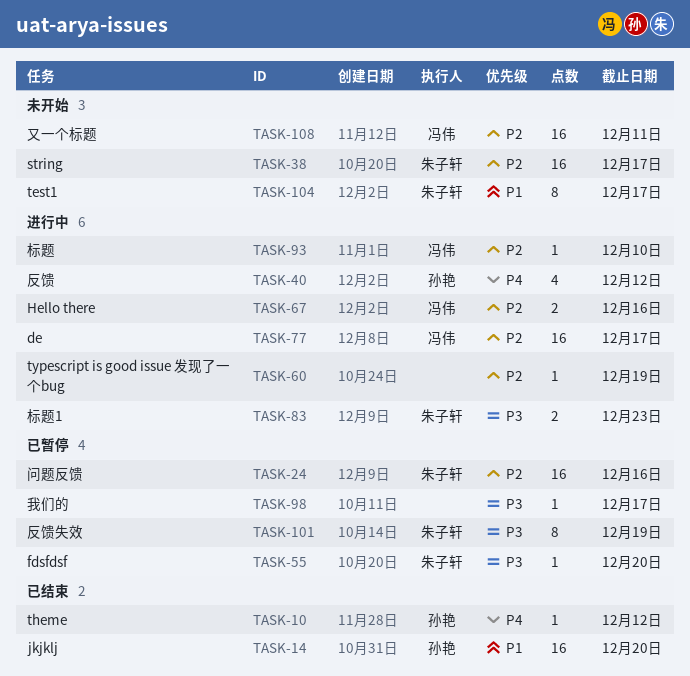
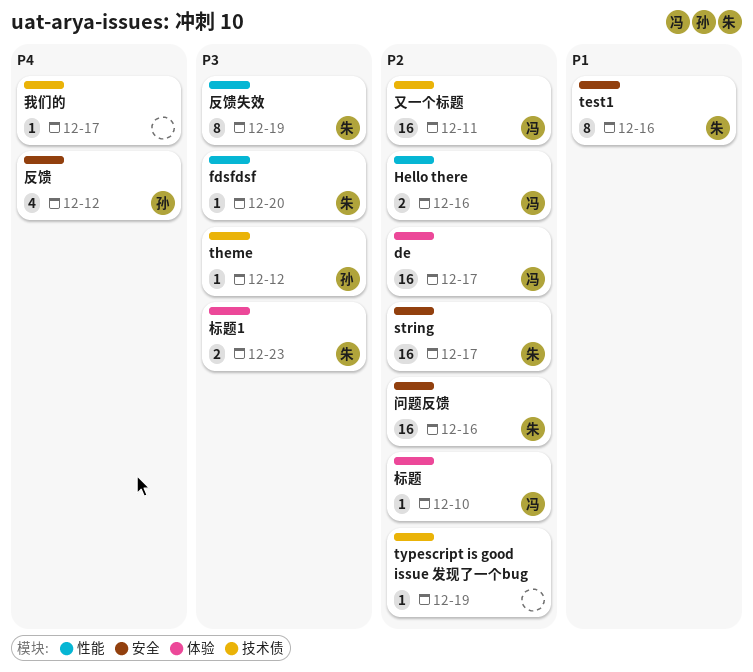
jkjklj: present -> none
test1, due: Dec 17 -> Dec 16
theme, priority: P4 -> P3
我们的, priority: P3 -> P4

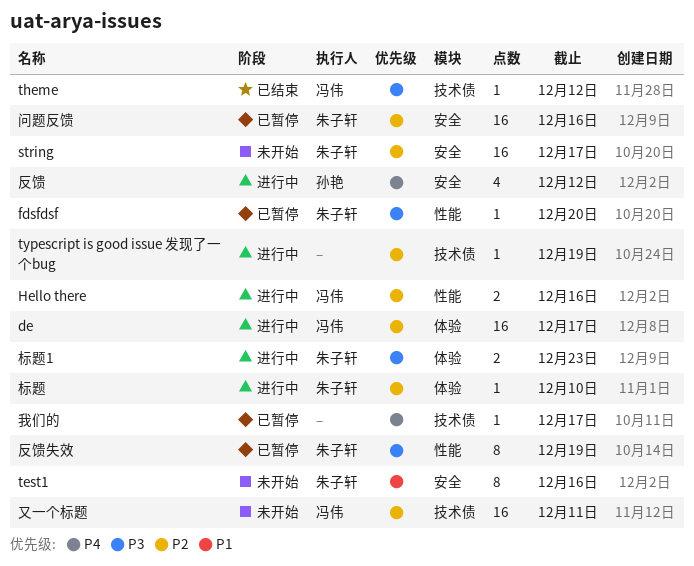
theme, owner: 孙艳 -> 冯伟
标题, owner: 冯伟 -> 朱子轩

